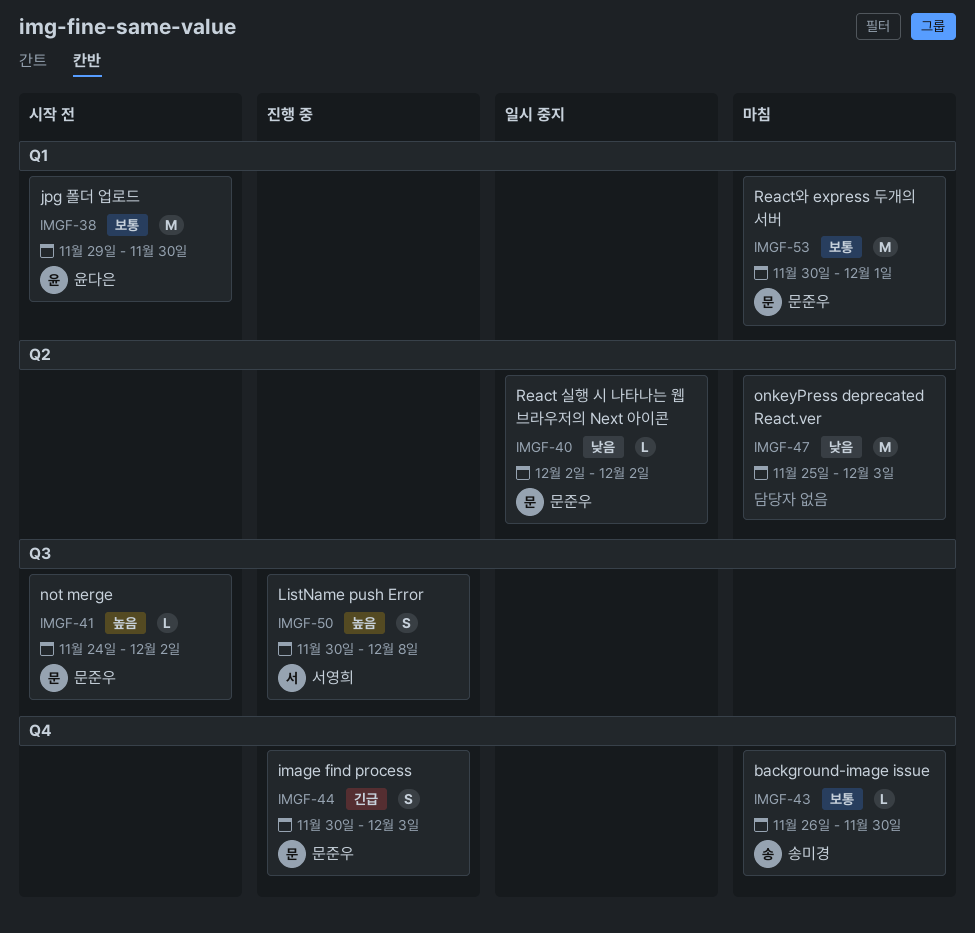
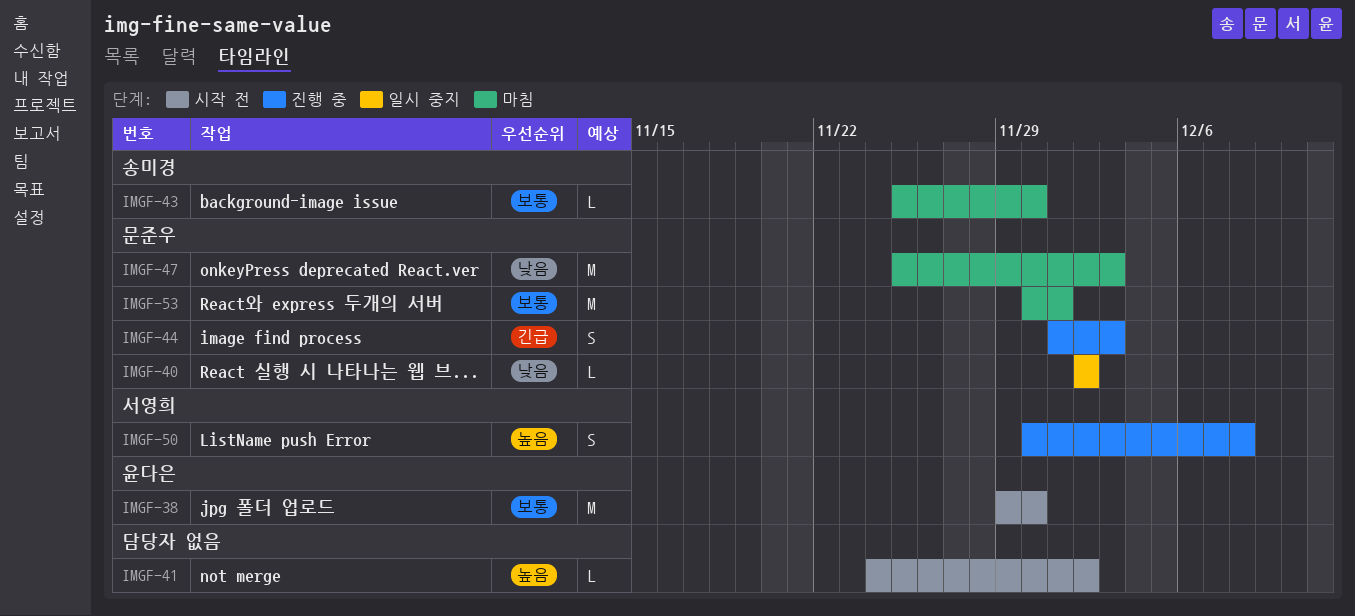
IMGF-41, owner: 문준우 -> none
IMGF-43, start: Nov 26 -> Nov 25
IMGF-44, start: Nov 30 -> Dec 1
IMGF-47, owner: none -> 문준우

